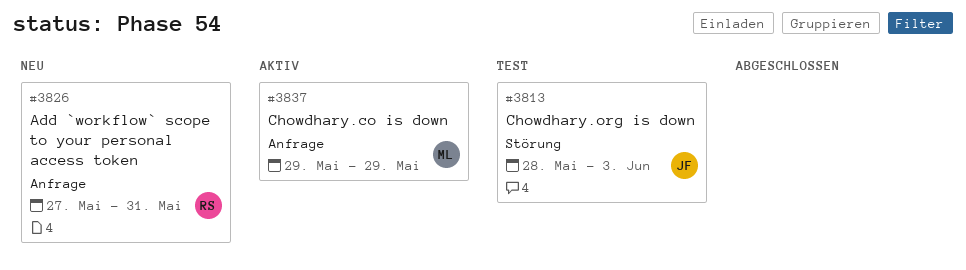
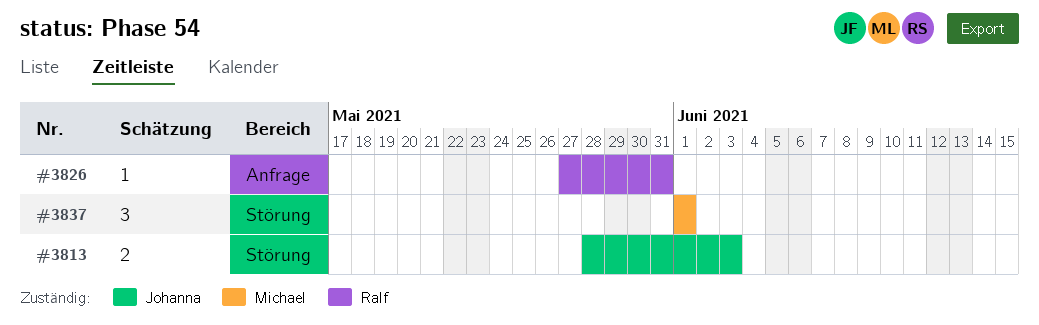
#3837, label: Anfrage -> Störung
#3837, start: May 29 -> Jun 1
#3837, due: May 29 -> Jun 1

